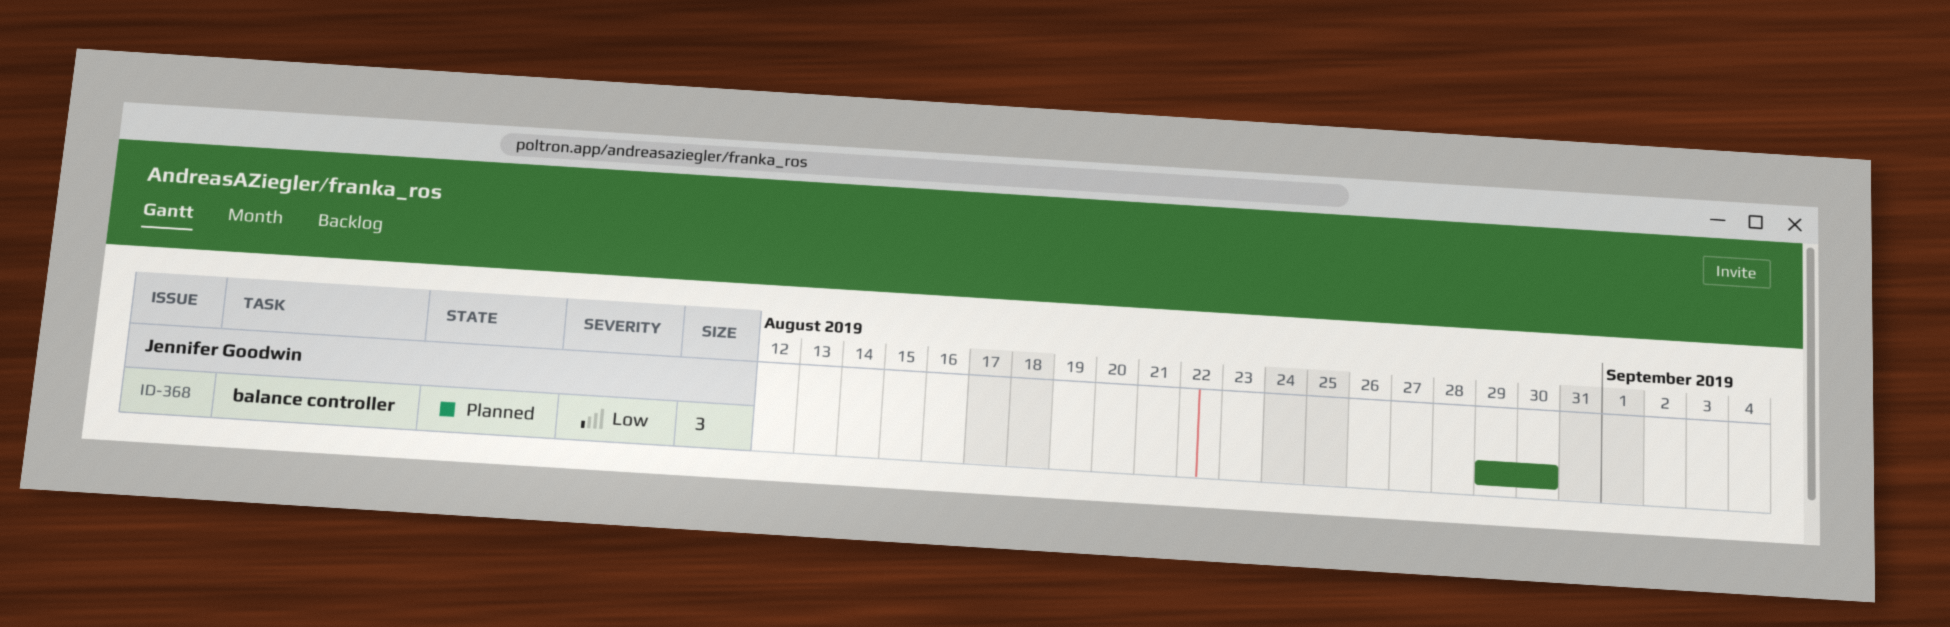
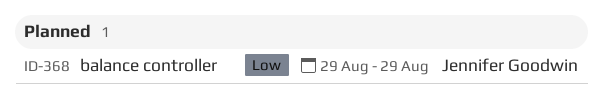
ID-368, due: Aug 30 -> Aug 29

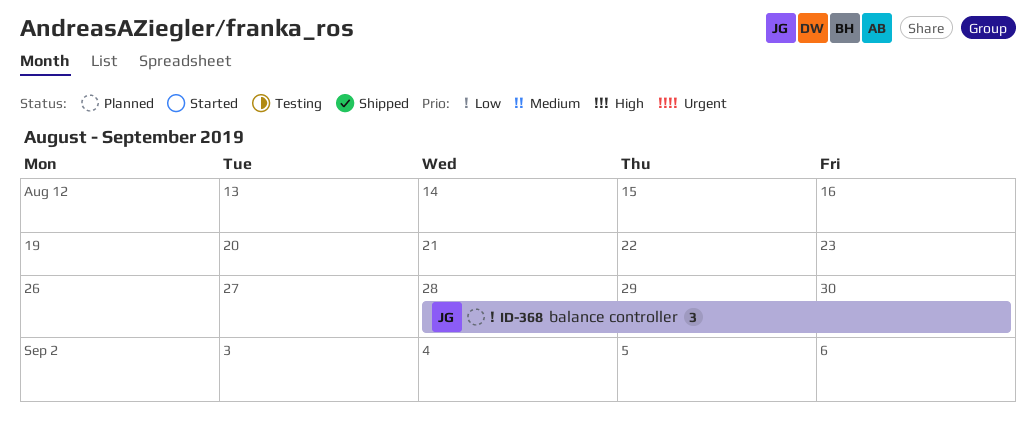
ID-368, start: Aug 29 -> Aug 28
ID-368, due: Aug 29 -> Aug 30

